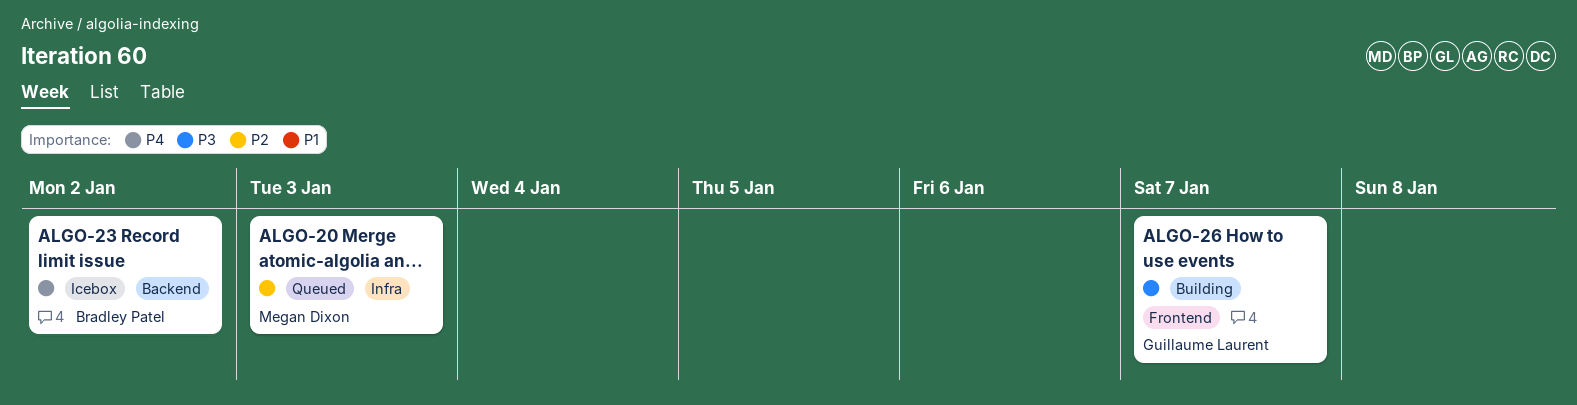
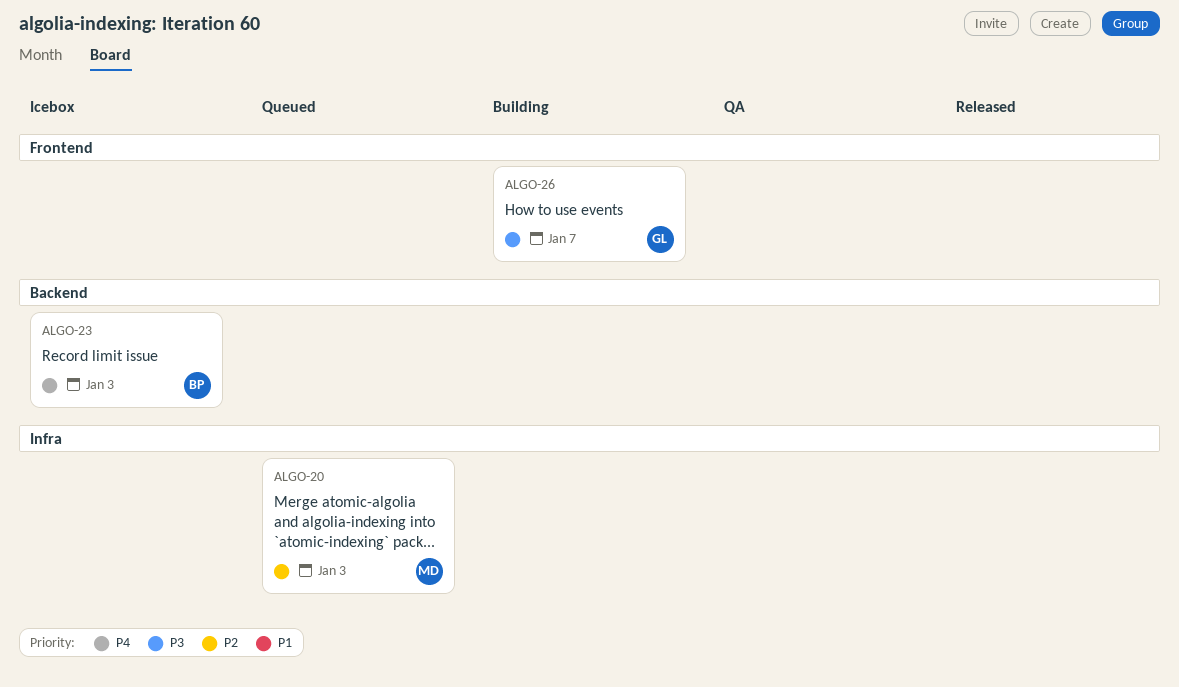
ALGO-23, due: Jan 2 -> Jan 3

